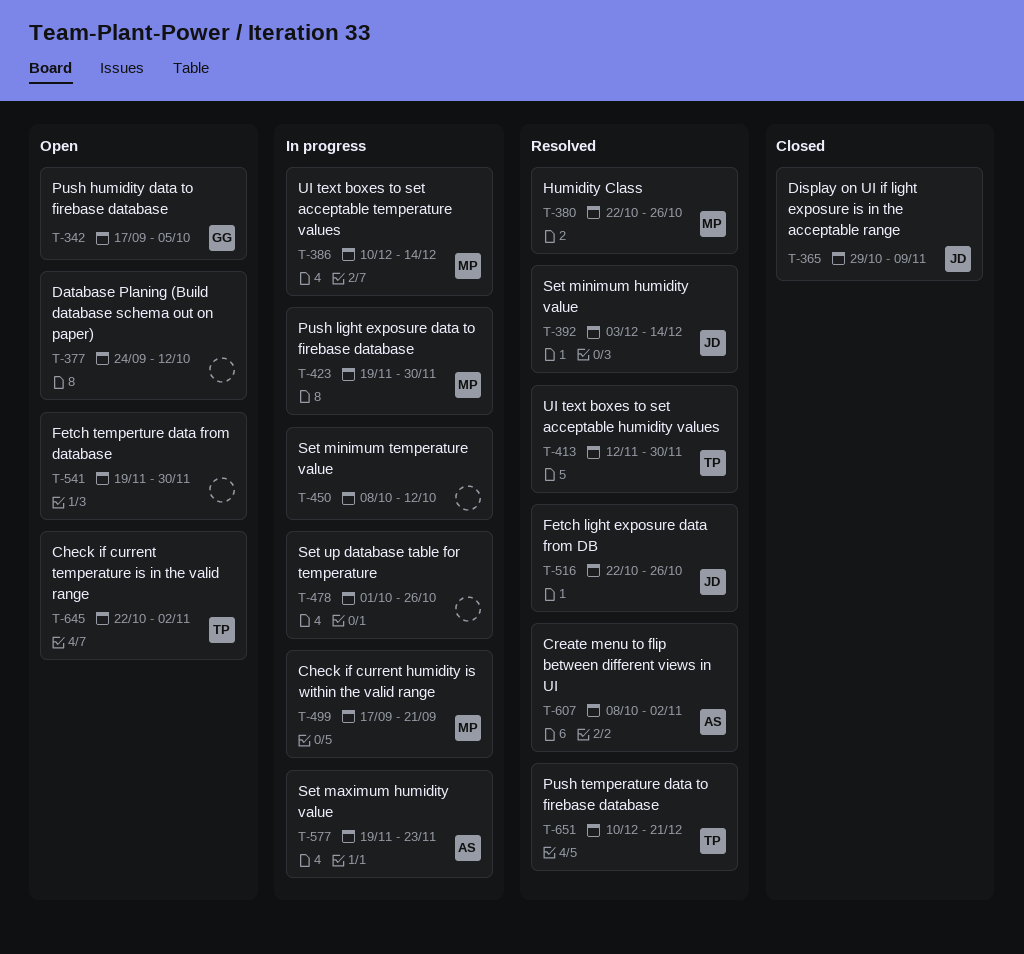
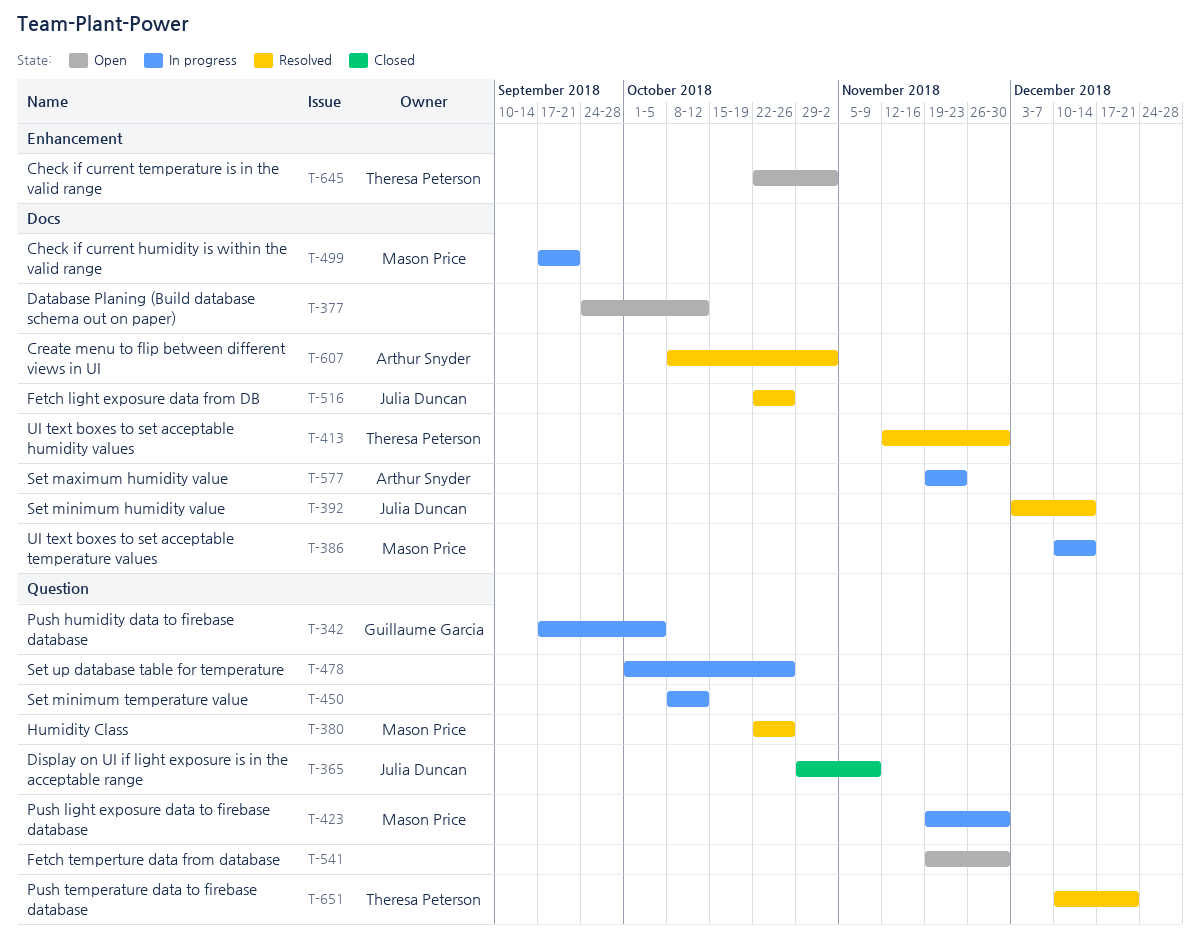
T-342, status: Open -> In progress

